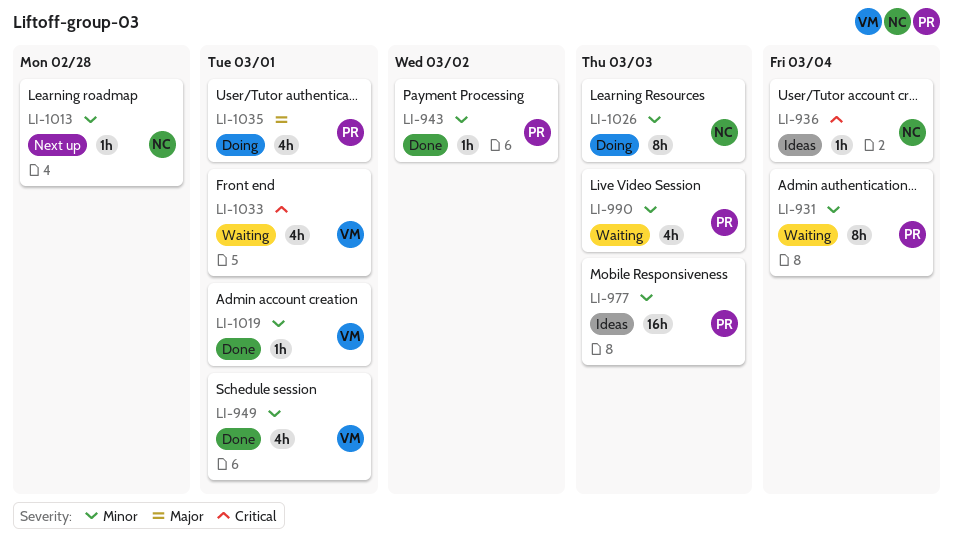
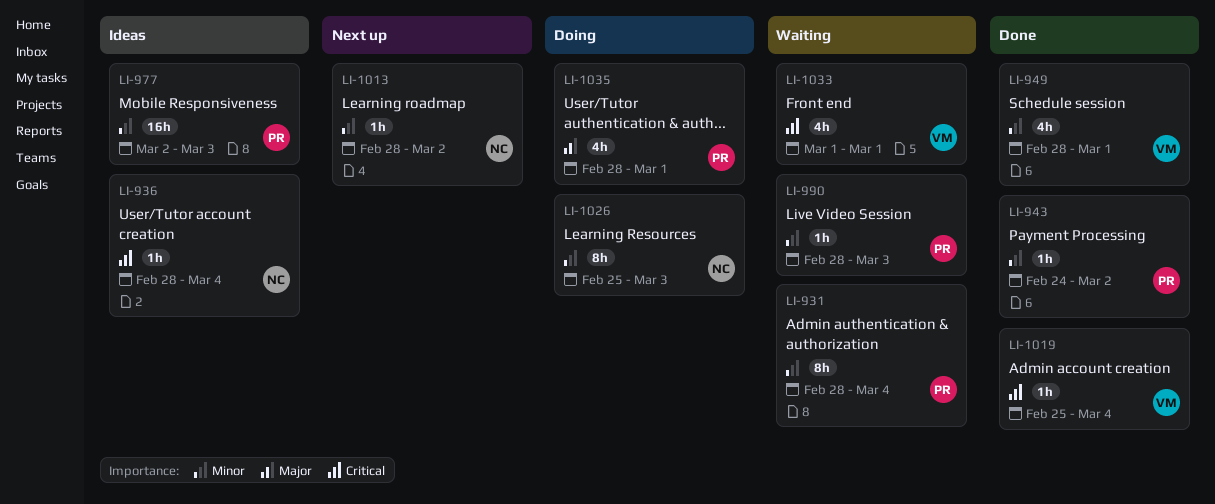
LI-990, estimate: 4h -> 1h
LI-1013, due: Feb 28 -> Mar 2
LI-1019, priority: Minor -> Critical
LI-1019, due: Mar 1 -> Mar 4

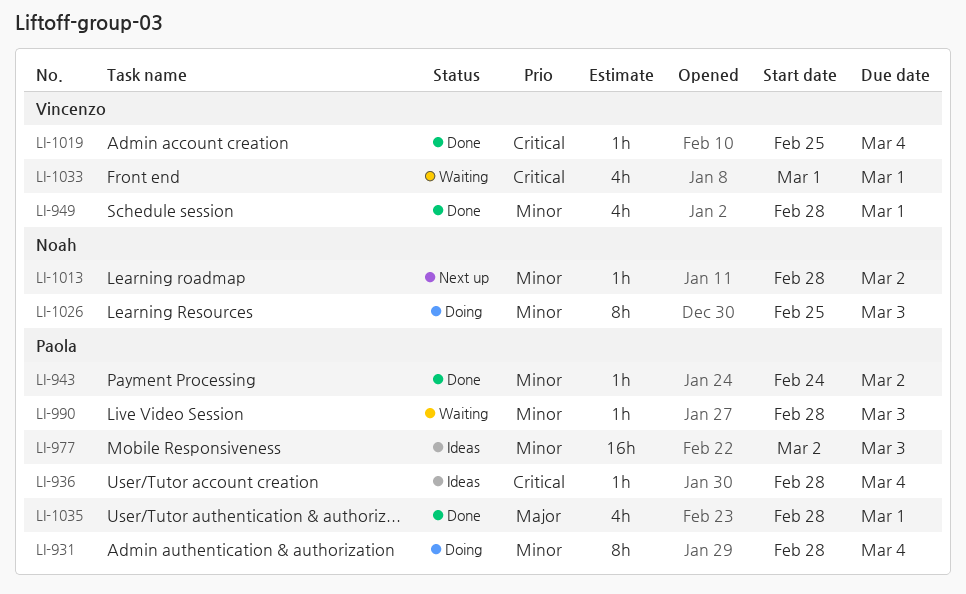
LI-931, status: Waiting -> Doing
LI-936, owner: Noah -> Paola
LI-1035, status: Doing -> Done

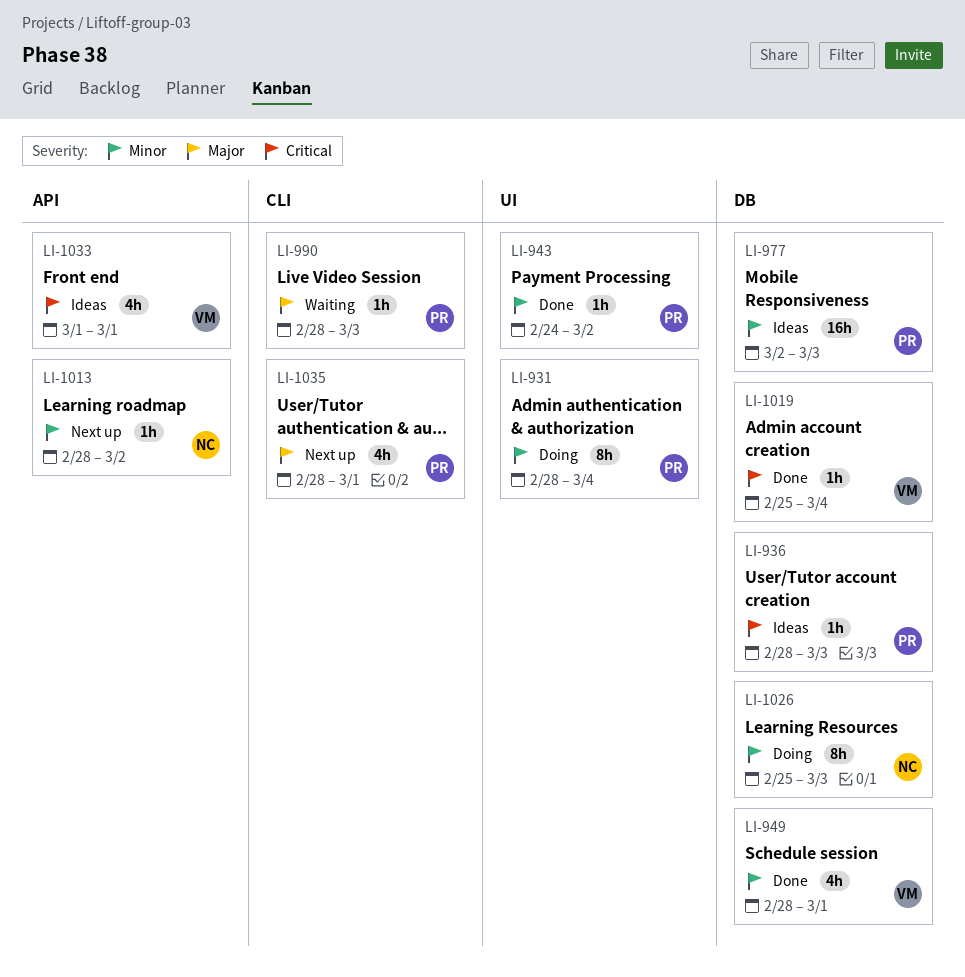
LI-936, due: Mar 4 -> Mar 3
LI-990, priority: Minor -> Major
LI-1033, status: Waiting -> Ideas
LI-1035, status: Done -> Next up

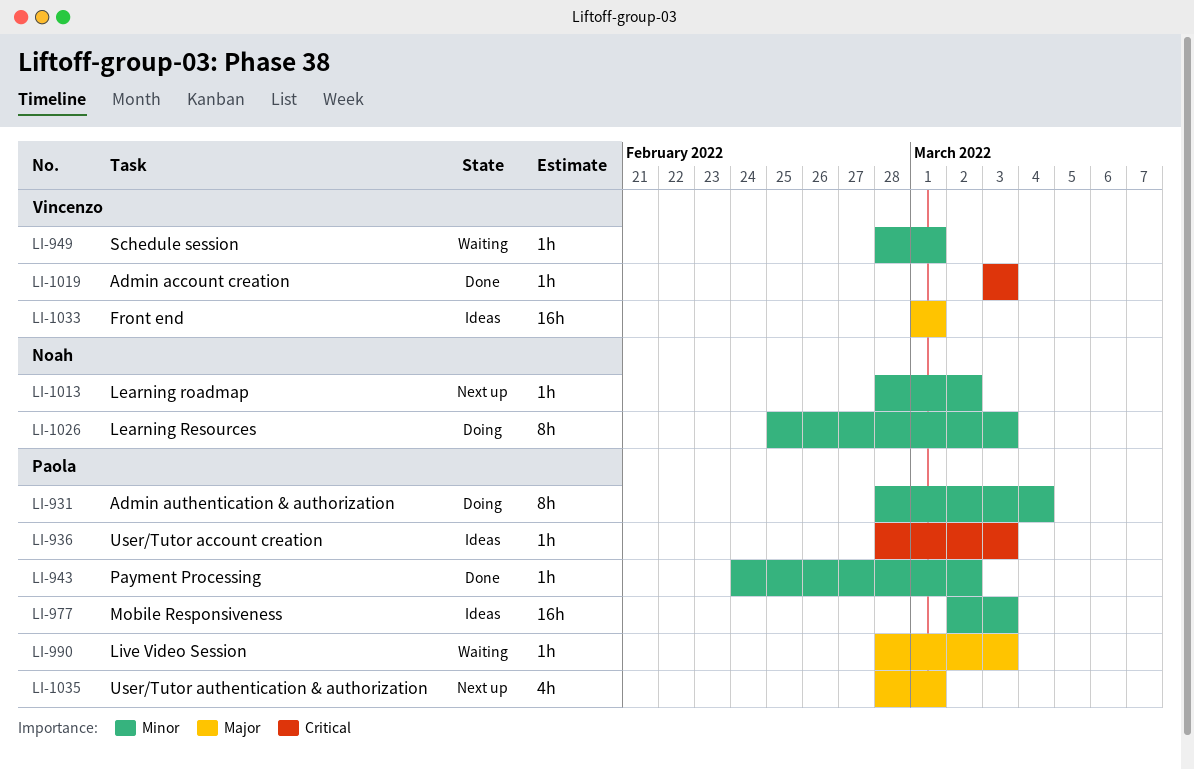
LI-949, status: Done -> Waiting
LI-949, estimate: 4h -> 1h
LI-1019, start: Feb 25 -> Mar 3
LI-1019, due: Mar 4 -> Mar 3
LI-1033, priority: Critical -> Major
LI-1033, estimate: 4h -> 16h

